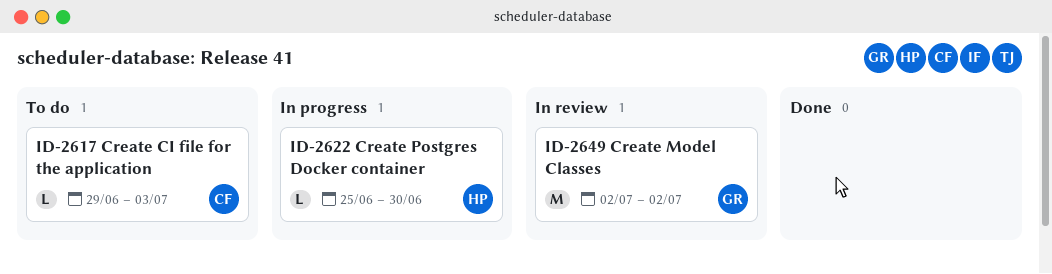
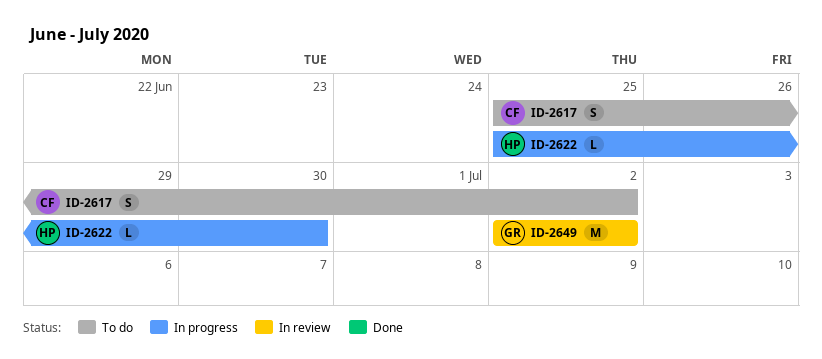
ID-2617, estimate: L -> S
ID-2617, start: Jun 29 -> Jun 25
ID-2617, due: Jul 3 -> Jul 2

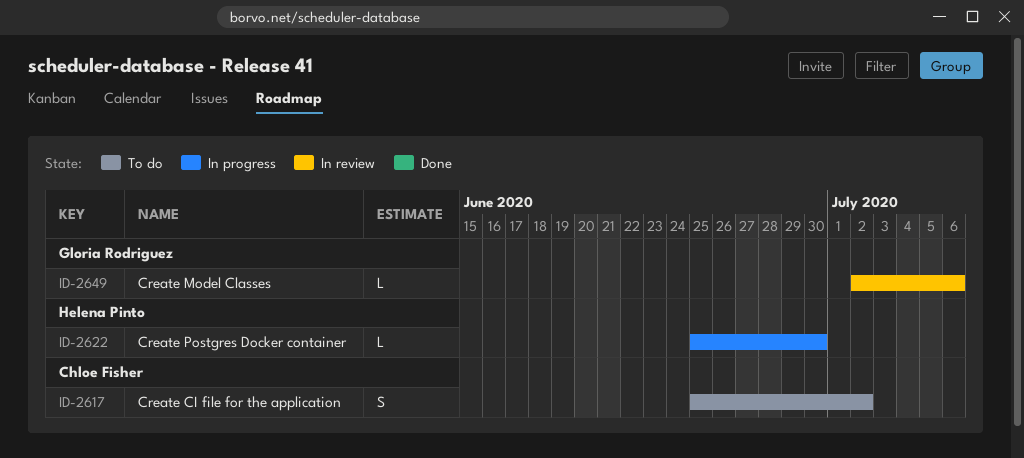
ID-2649, estimate: M -> L
ID-2649, due: Jul 2 -> Jul 6

